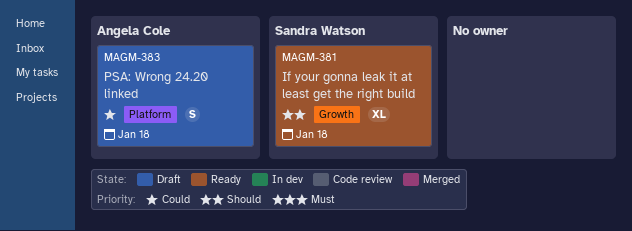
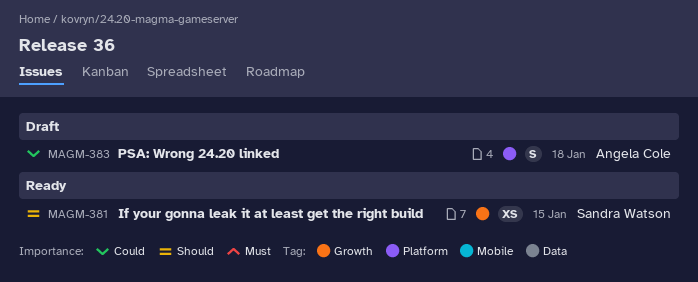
MAGM-381, estimate: XL -> XS
MAGM-381, due: Jan 18 -> Jan 15

